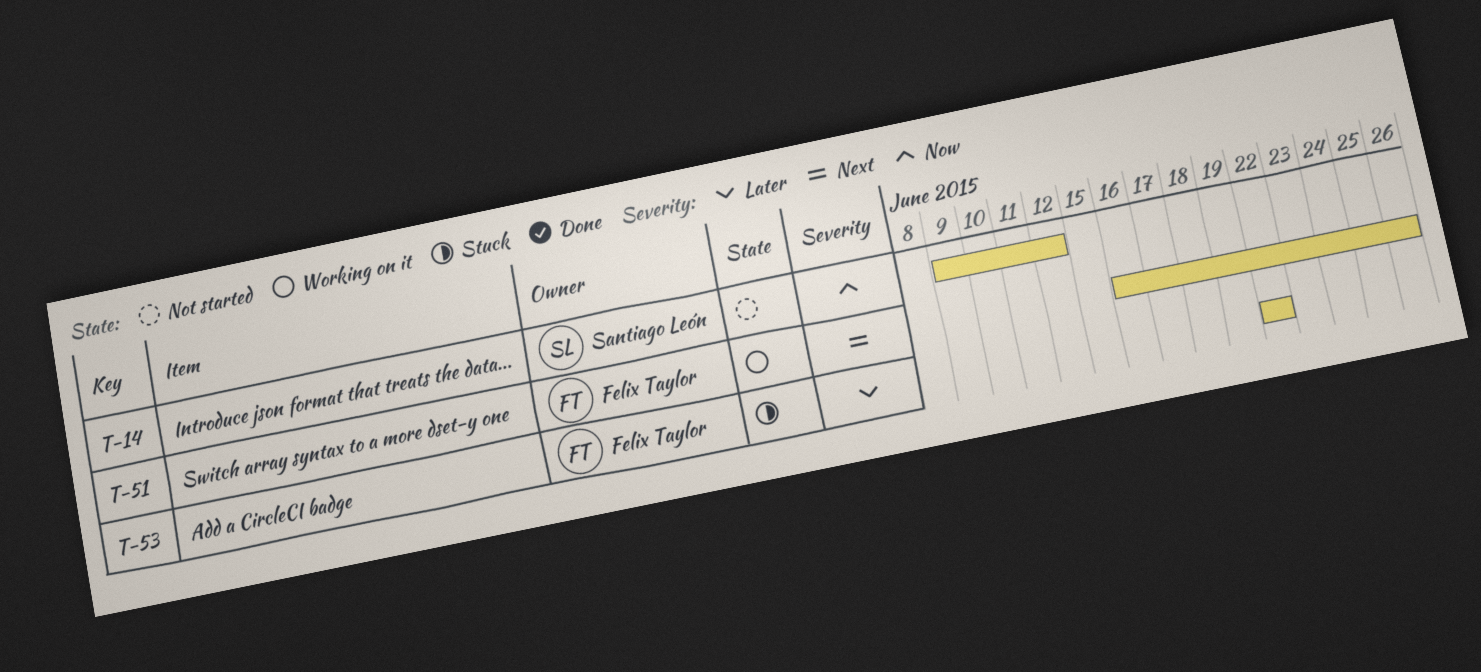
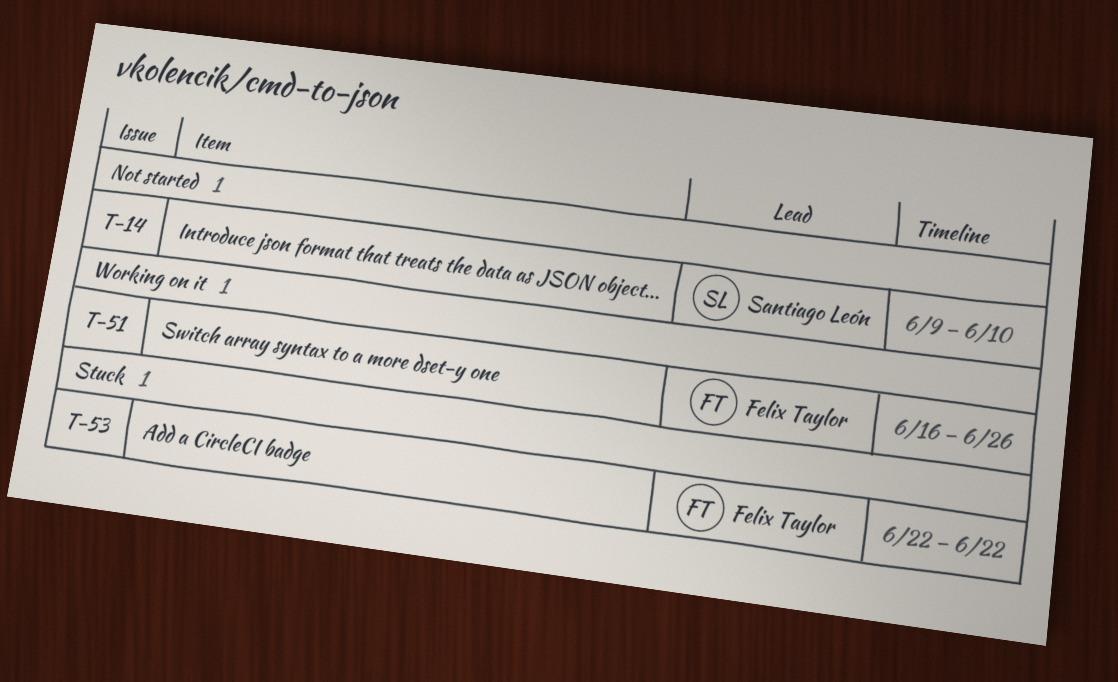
T-14, due: Jun 12 -> Jun 10

